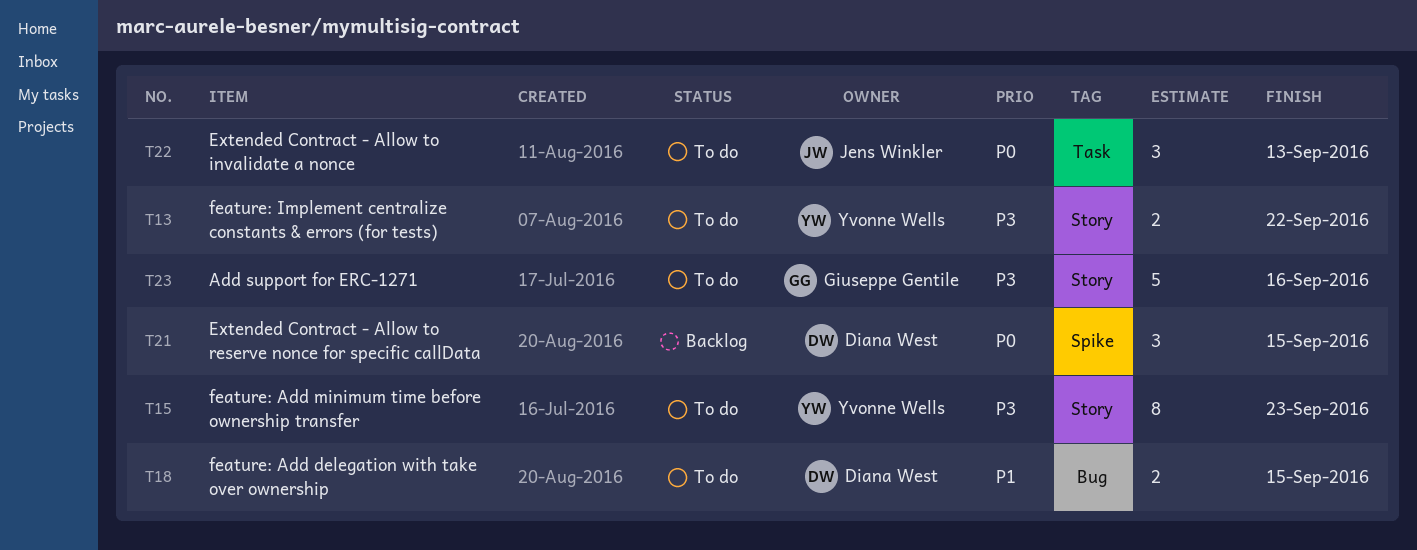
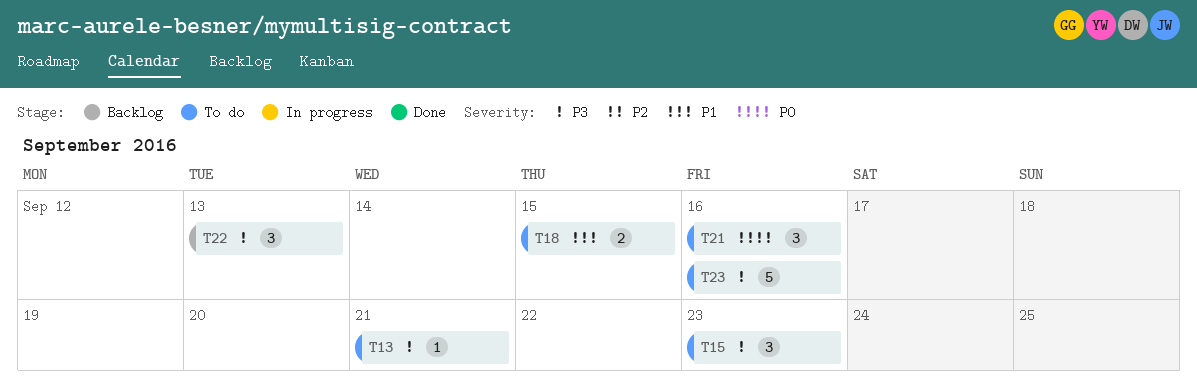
T13, estimate: 2 -> 1
T13, due: Sep 22 -> Sep 21
T15, estimate: 8 -> 3
T21, status: Backlog -> To do
T21, due: Sep 15 -> Sep 16
T22, status: To do -> Backlog
T22, priority: P0 -> P3

